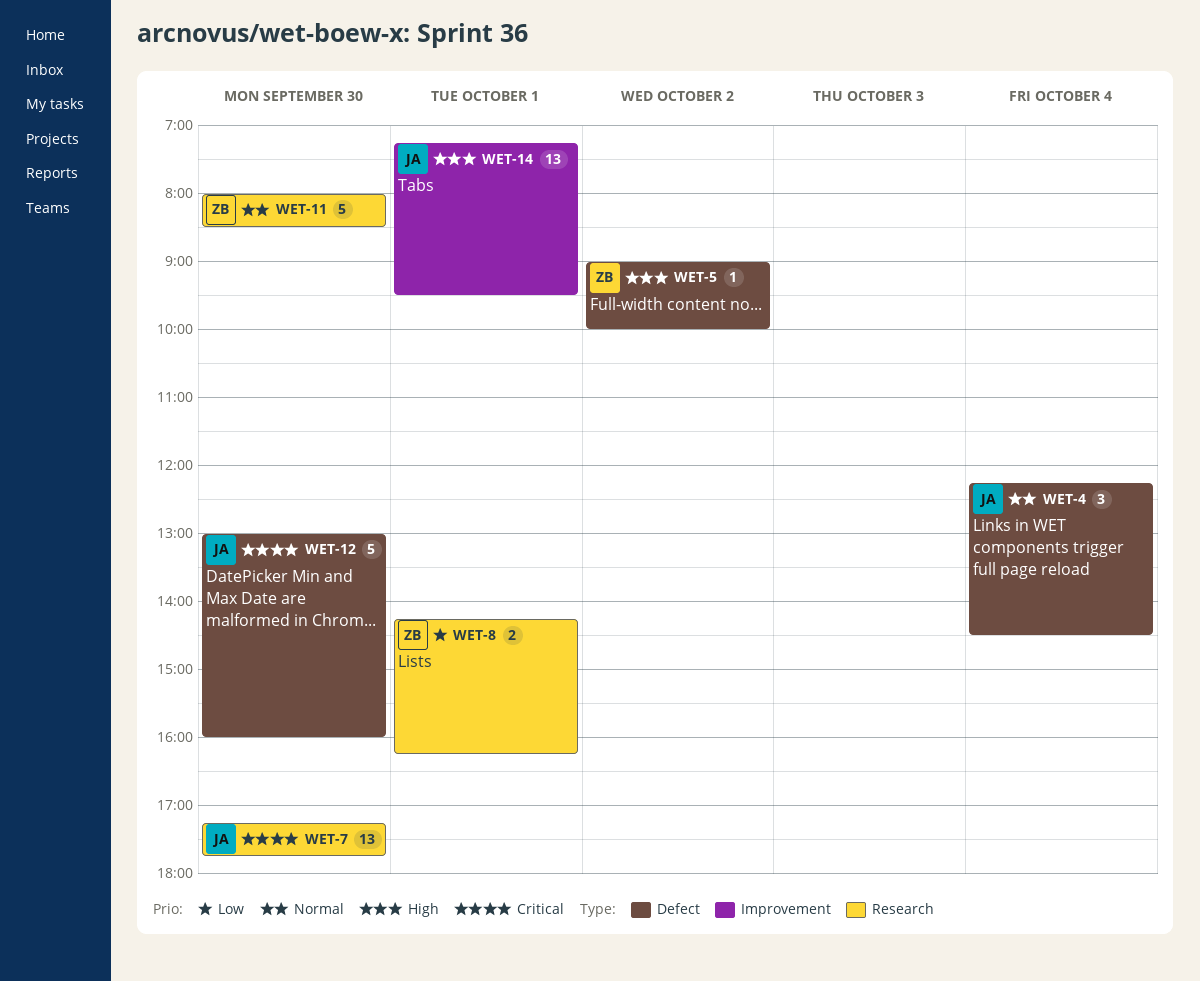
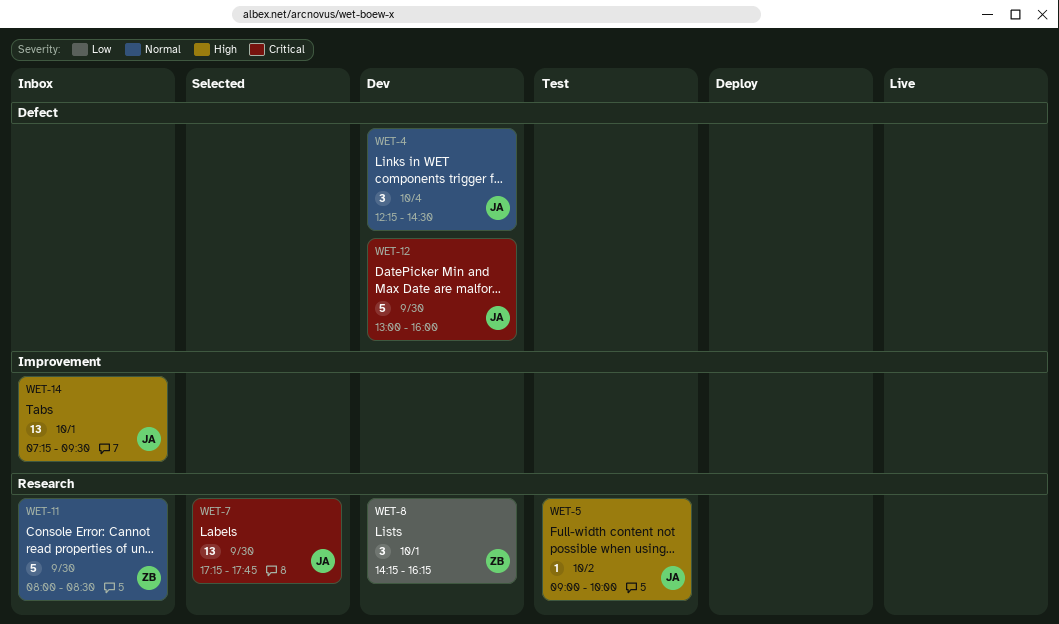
WET-5, owner: ZB -> JA
WET-5, label: Defect -> Research
WET-8, estimate: 2 -> 3

